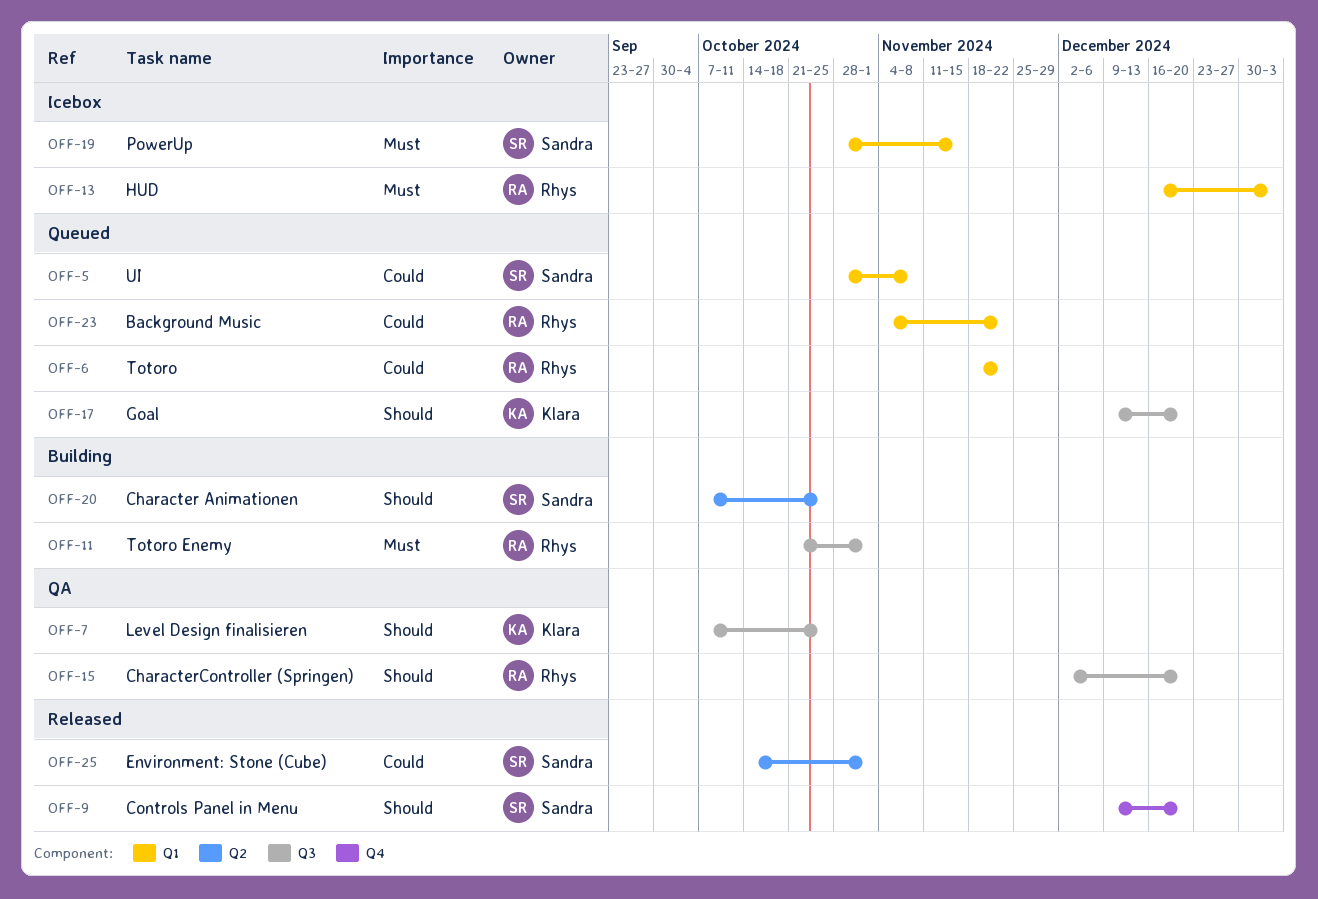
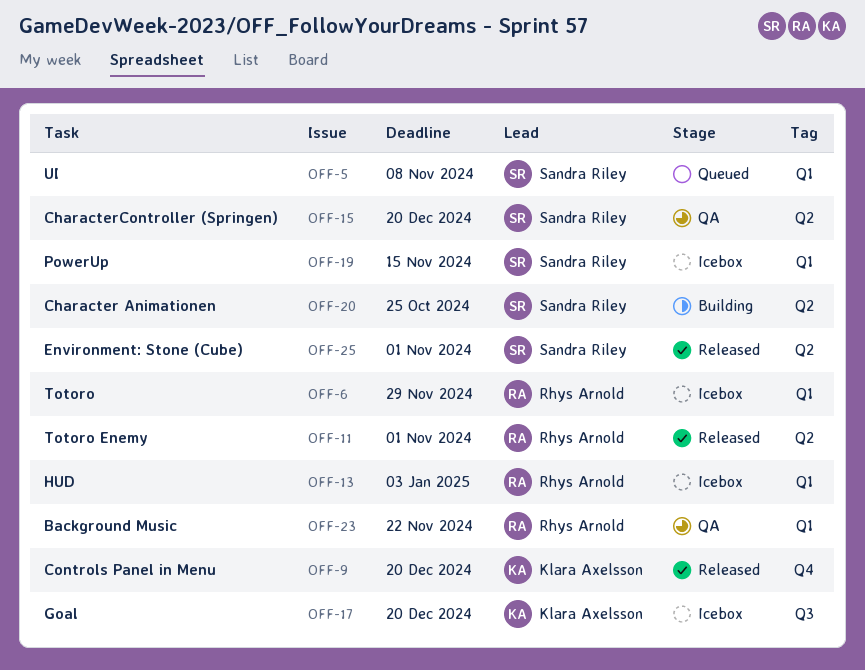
OFF-6, status: Queued -> Icebox
OFF-6, due: Nov 22 -> Nov 29
OFF-7: present -> none
OFF-9, owner: Sandra Riley -> Klara Axelsson
OFF-11, status: Building -> Released
OFF-11, label: Q3 -> Q2
OFF-15, owner: Rhys Arnold -> Sandra Riley
OFF-15, label: Q3 -> Q2
OFF-17, status: Queued -> Icebox
OFF-23, status: Queued -> QA

